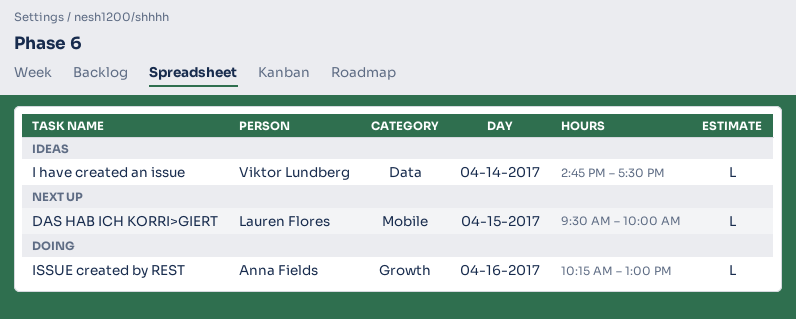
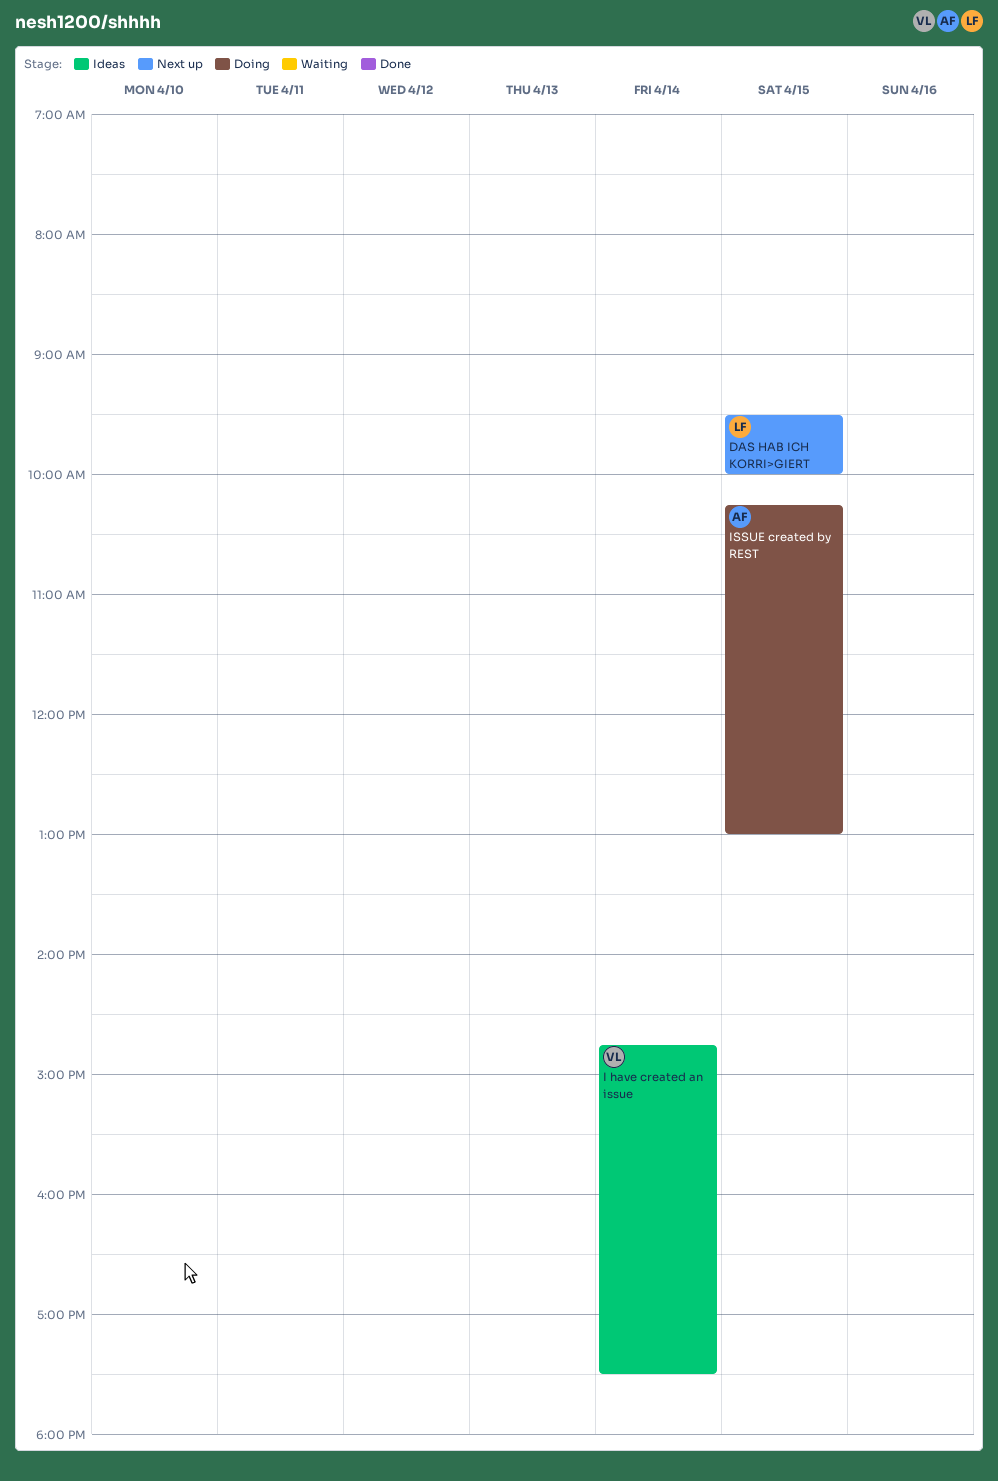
ISSUE created by REST, day: Apr 16 -> Apr 15

